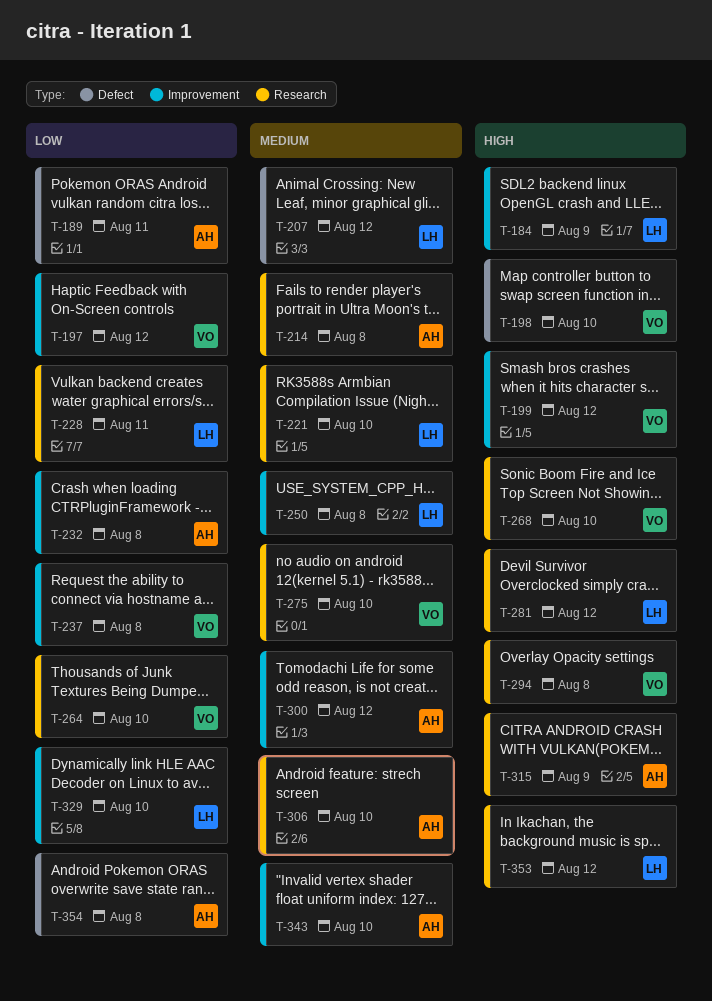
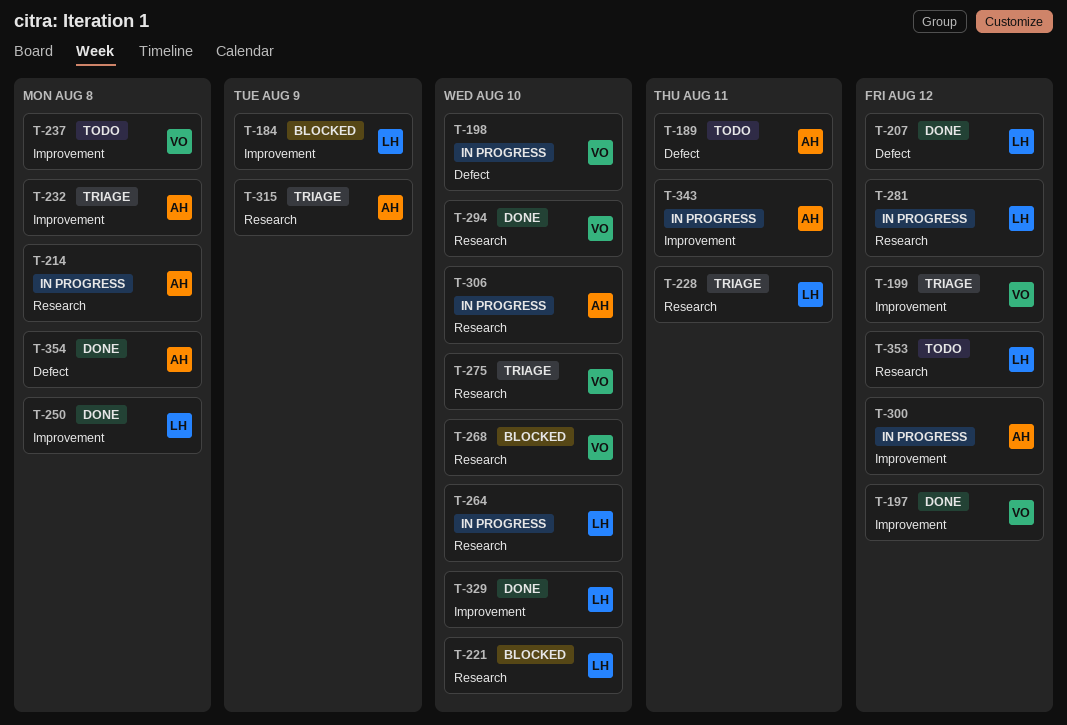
T-264, owner: VO -> LH
T-294, due: Aug 8 -> Aug 10
T-343, due: Aug 10 -> Aug 11

